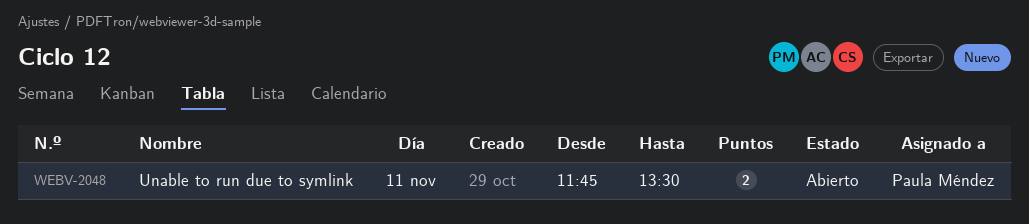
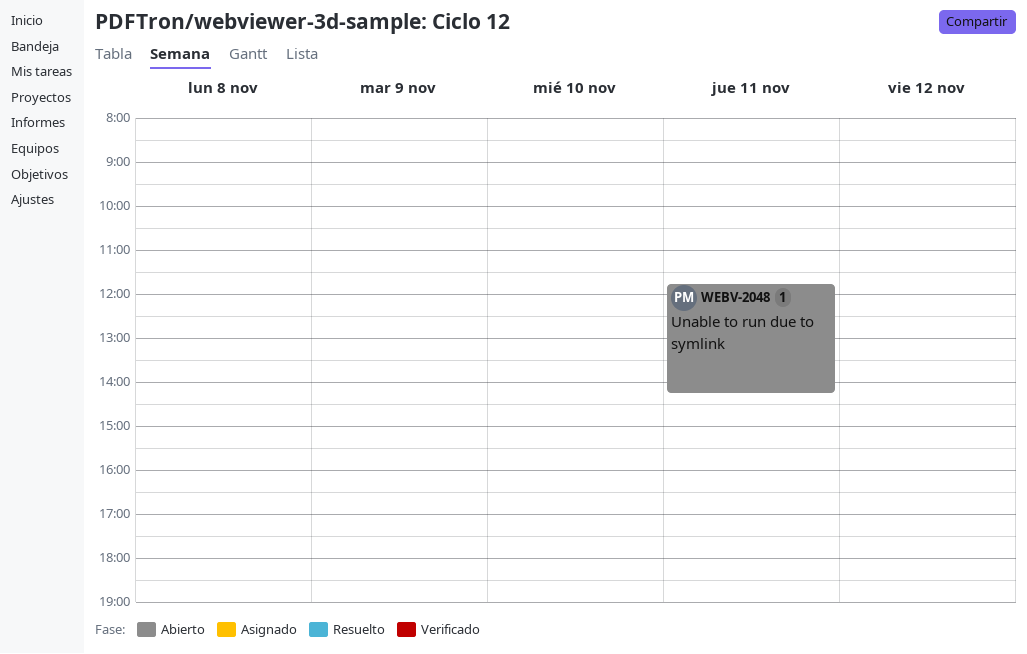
WEBV-2048, estimate: 2 -> 1
WEBV-2048, ends: 13:30 -> 14:15

